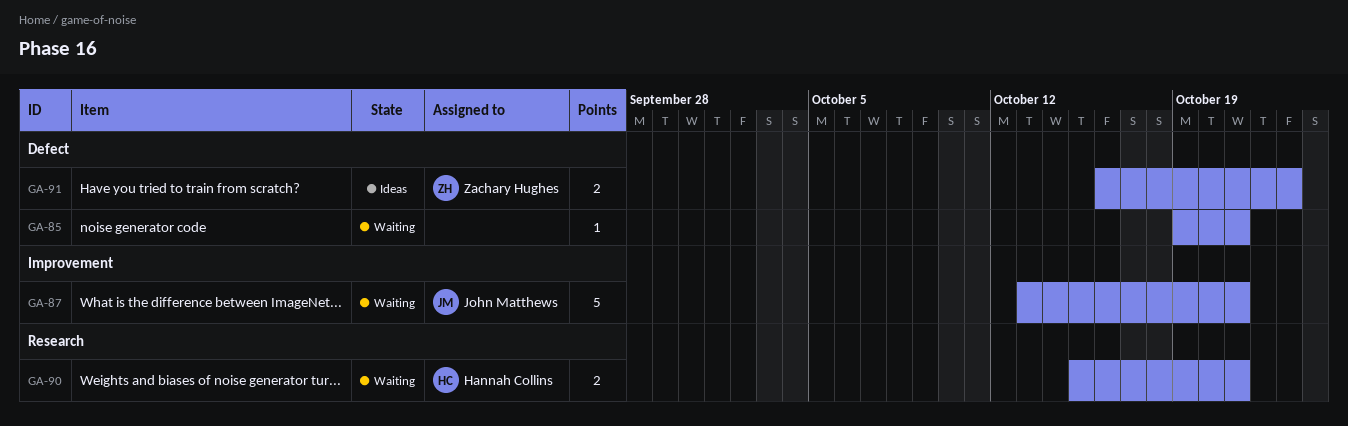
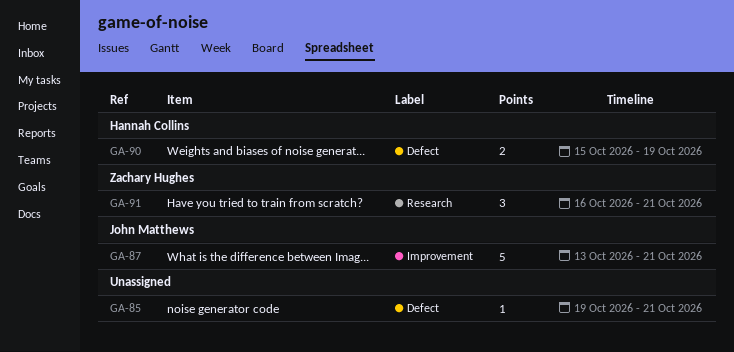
GA-90, label: Research -> Defect
GA-90, due: Oct 21 -> Oct 19
GA-91, label: Defect -> Research
GA-91, estimate: 2 -> 3
GA-91, due: Oct 23 -> Oct 21

